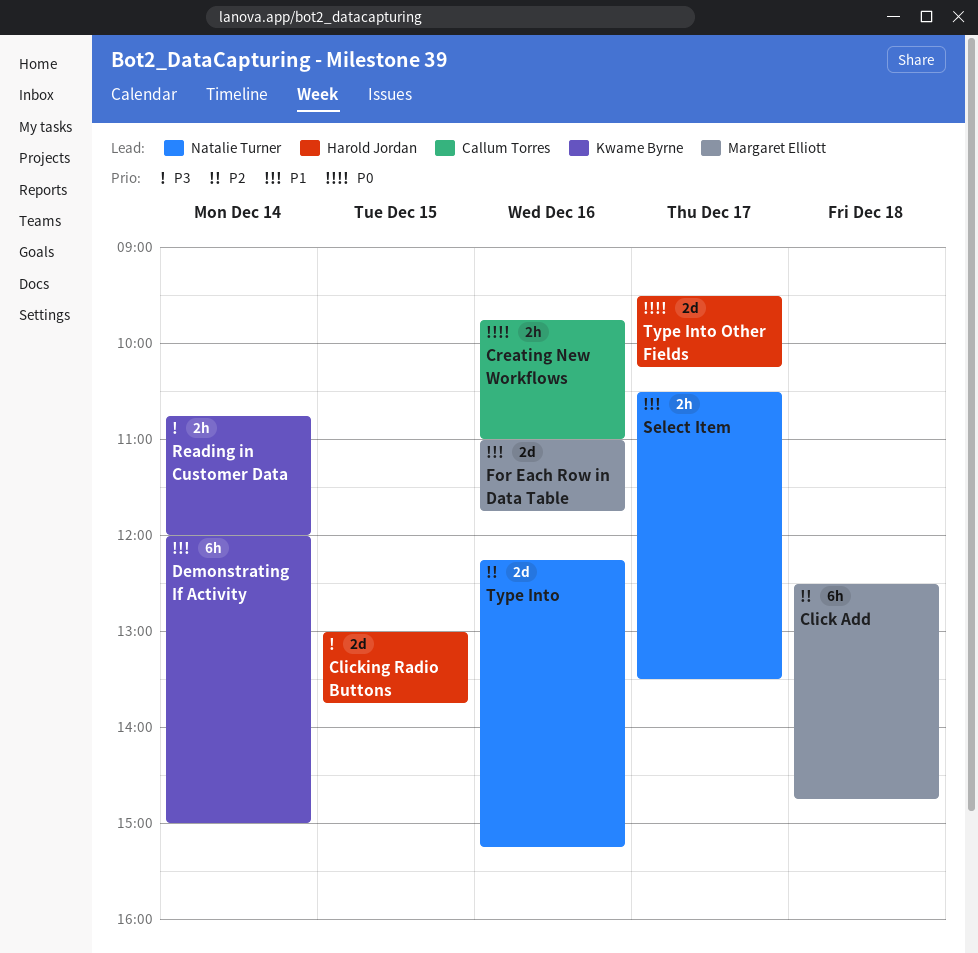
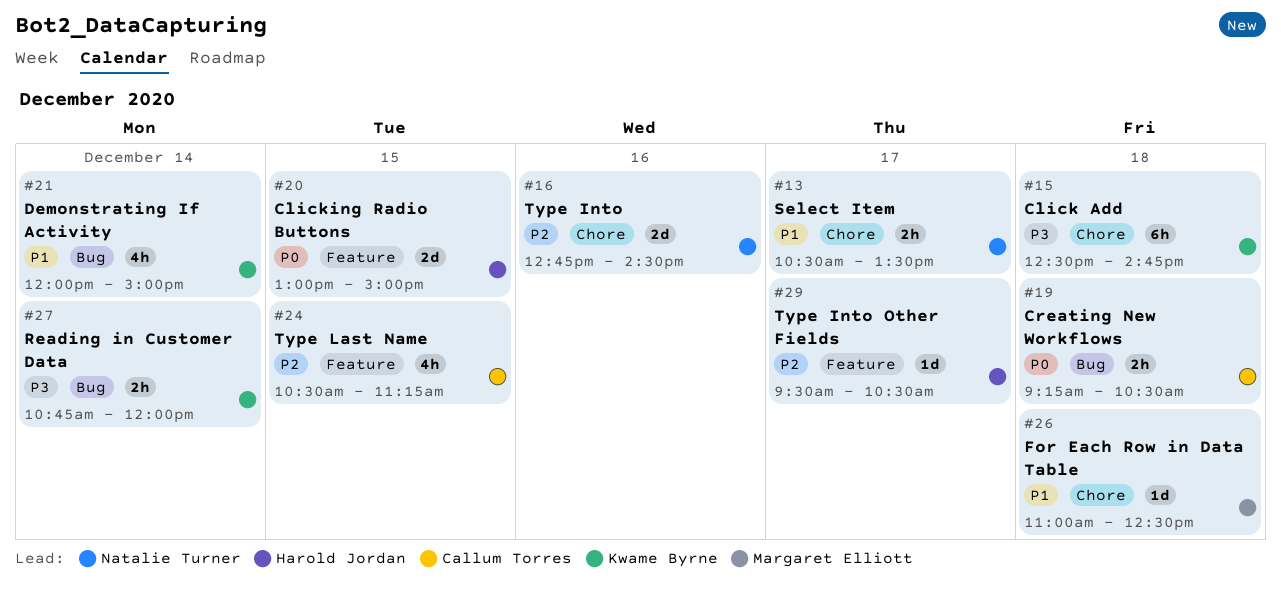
Click Add, owner: Margaret Elliott -> Kwame Byrne
Click Add, priority: P2 -> P3
Clicking Radio Buttons, priority: P3 -> P0
Clicking Radio Buttons, ends: 13:45 -> 15:00
Creating New Workflows, day: Dec 16 -> Dec 18
Creating New Workflows, begins: 09:45 -> 09:15
Creating New Workflows, ends: 11:00 -> 10:30
Demonstrating If Activity, estimate: 6h -> 4h
For Each Row in Data Table, estimate: 2d -> 1d
For Each Row in Data Table, day: Dec 16 -> Dec 18
For Each Row in Data Table, ends: 11:45 -> 12:30
Type Into, begins: 12:15 -> 12:45
Type Into, ends: 15:15 -> 14:30
Type Into Other Fields, priority: P0 -> P2
Type Into Other Fields, estimate: 2d -> 1d
Type Into Other Fields, ends: 10:15 -> 10:30
Type Last Name: none -> present

